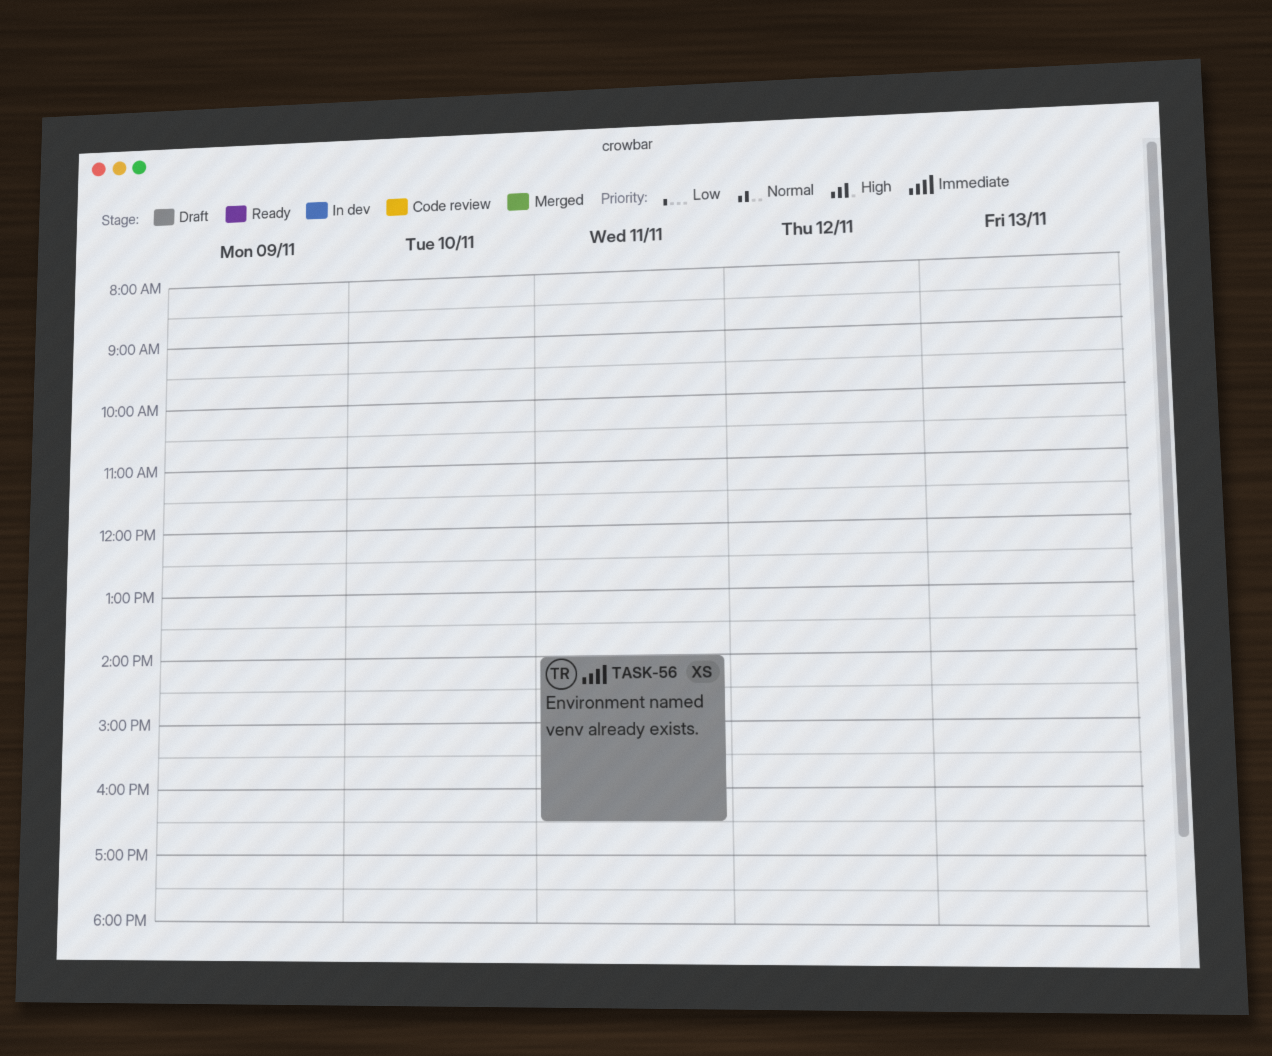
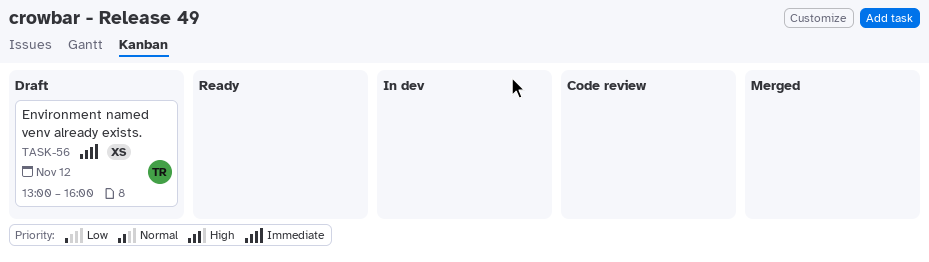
TASK-56, day: Nov 11 -> Nov 12
TASK-56, begins: 14:00 -> 13:00
TASK-56, ends: 16:30 -> 16:00

